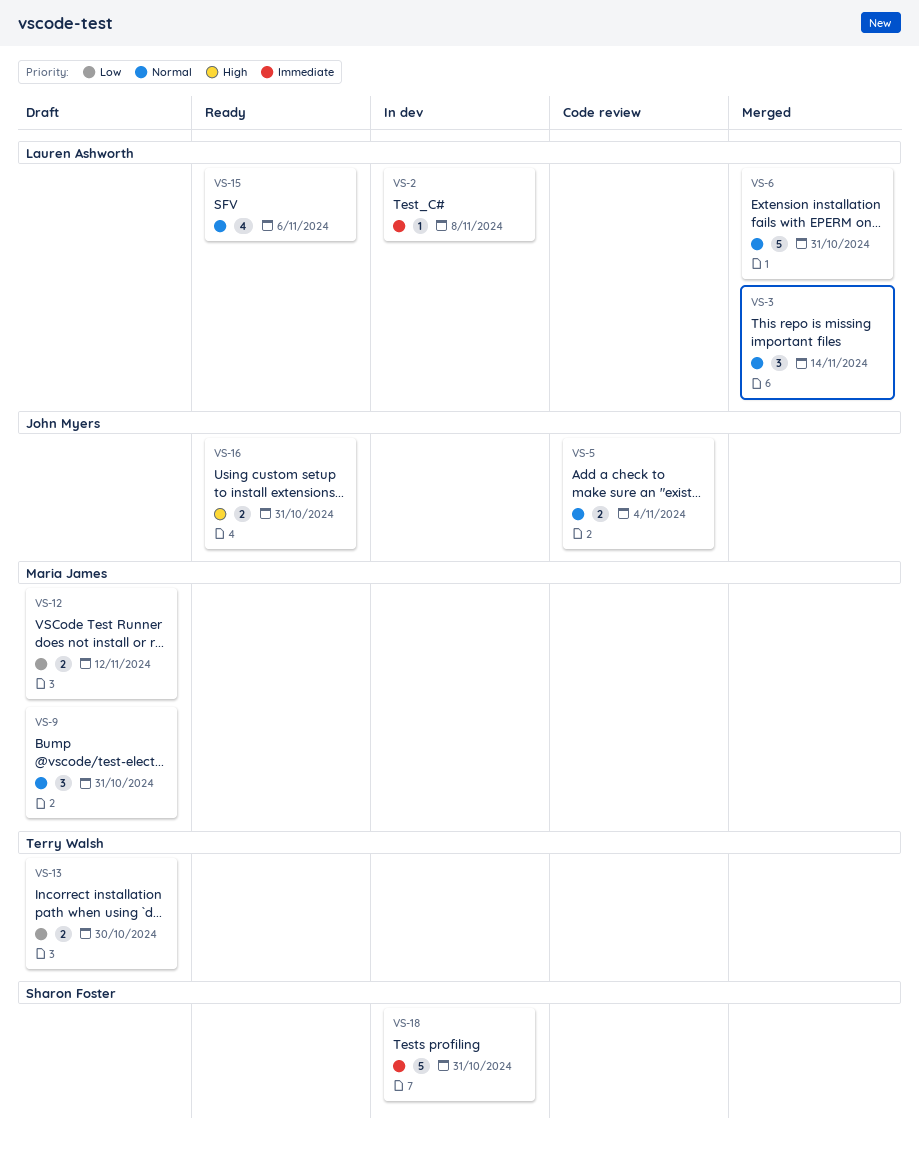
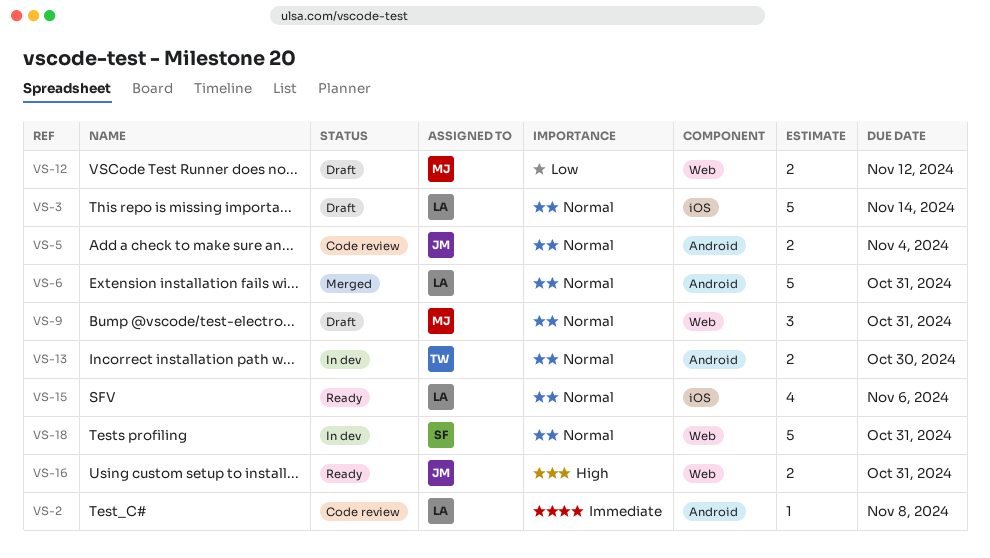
VS-2, status: In dev -> Code review
VS-3, status: Merged -> Draft
VS-3, estimate: 3 -> 5
VS-13, status: Draft -> In dev
VS-13, priority: Low -> Normal
VS-18, priority: Immediate -> Normal

